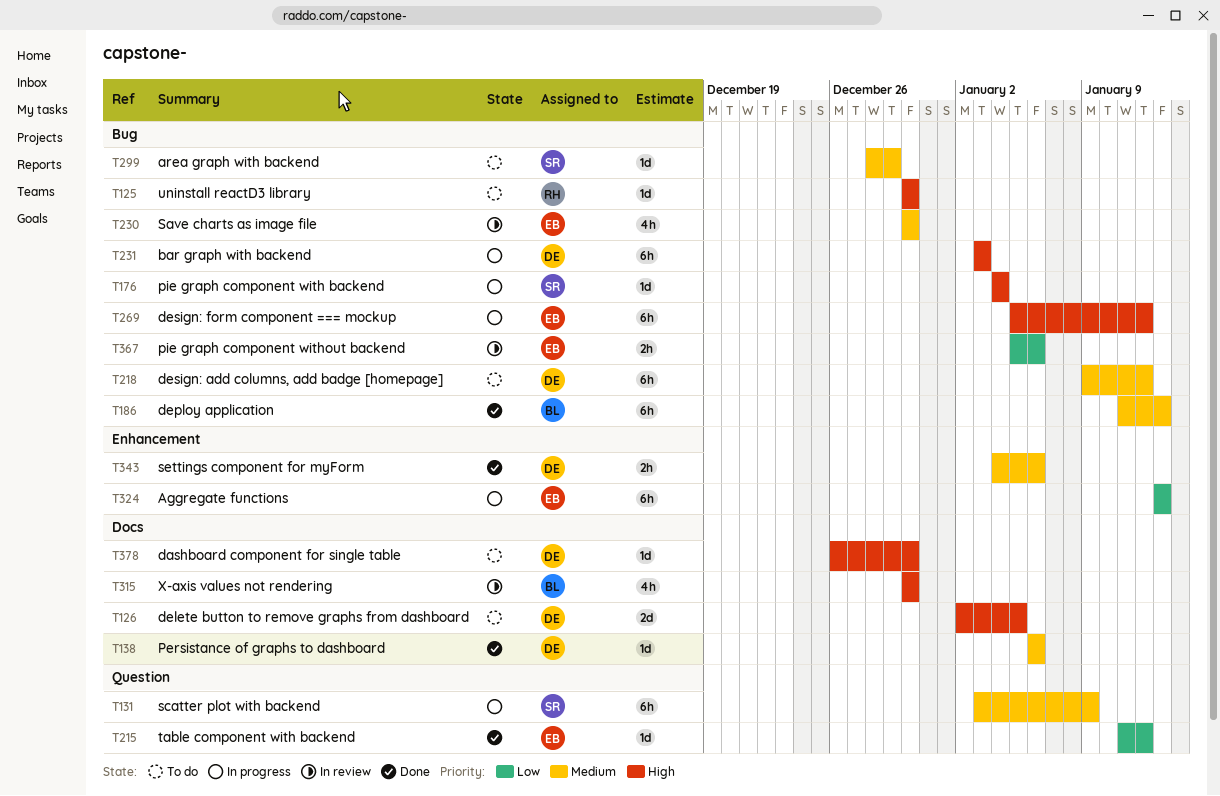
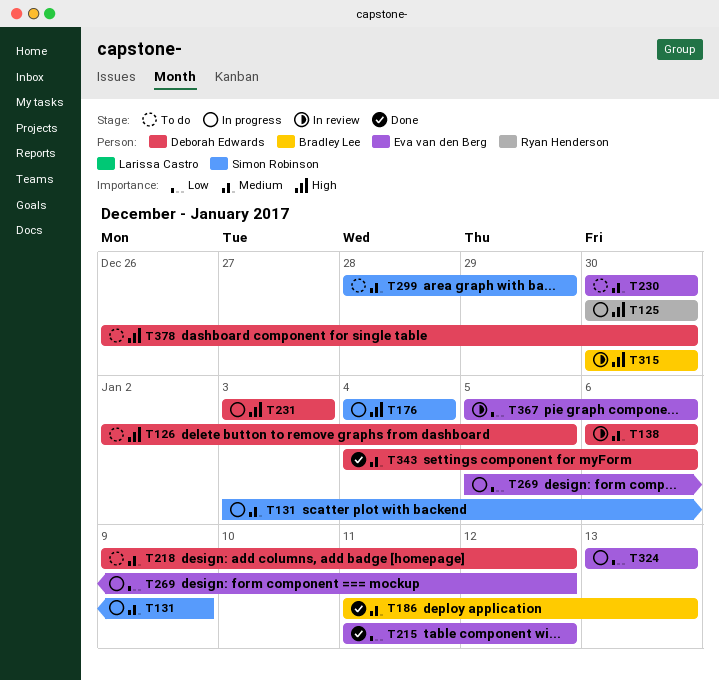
T125, status: To do -> In progress
T138, status: Done -> In review
T230, status: In review -> To do
T269, priority: High -> Low

